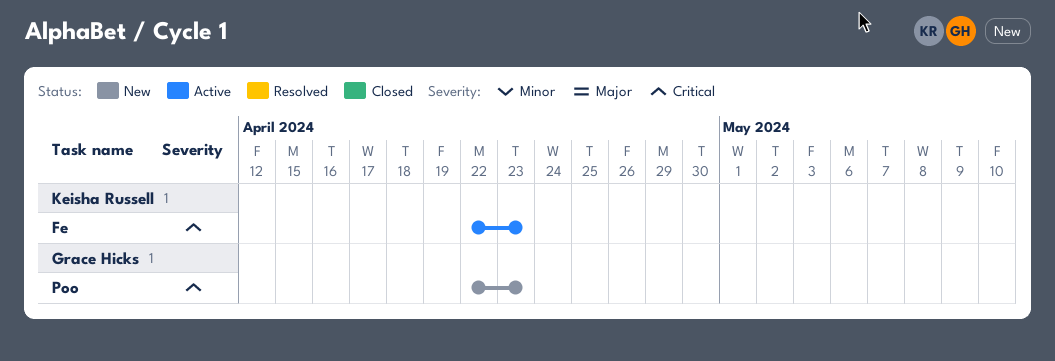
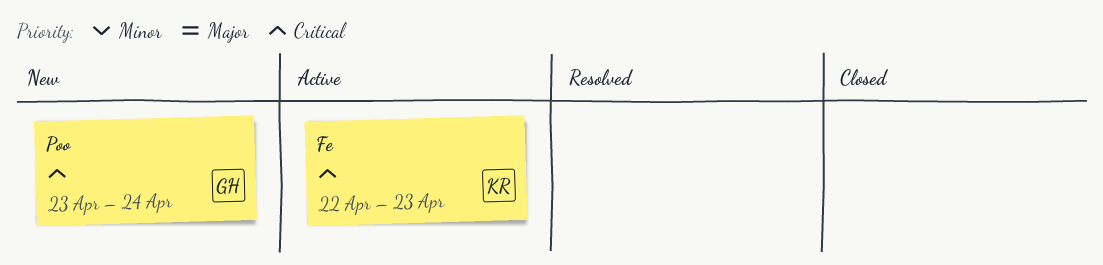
Poo, start: Apr 22 -> Apr 23
Poo, due: Apr 23 -> Apr 24

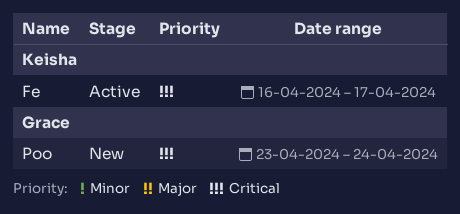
Fe, start: Apr 22 -> Apr 16
Fe, due: Apr 23 -> Apr 17

